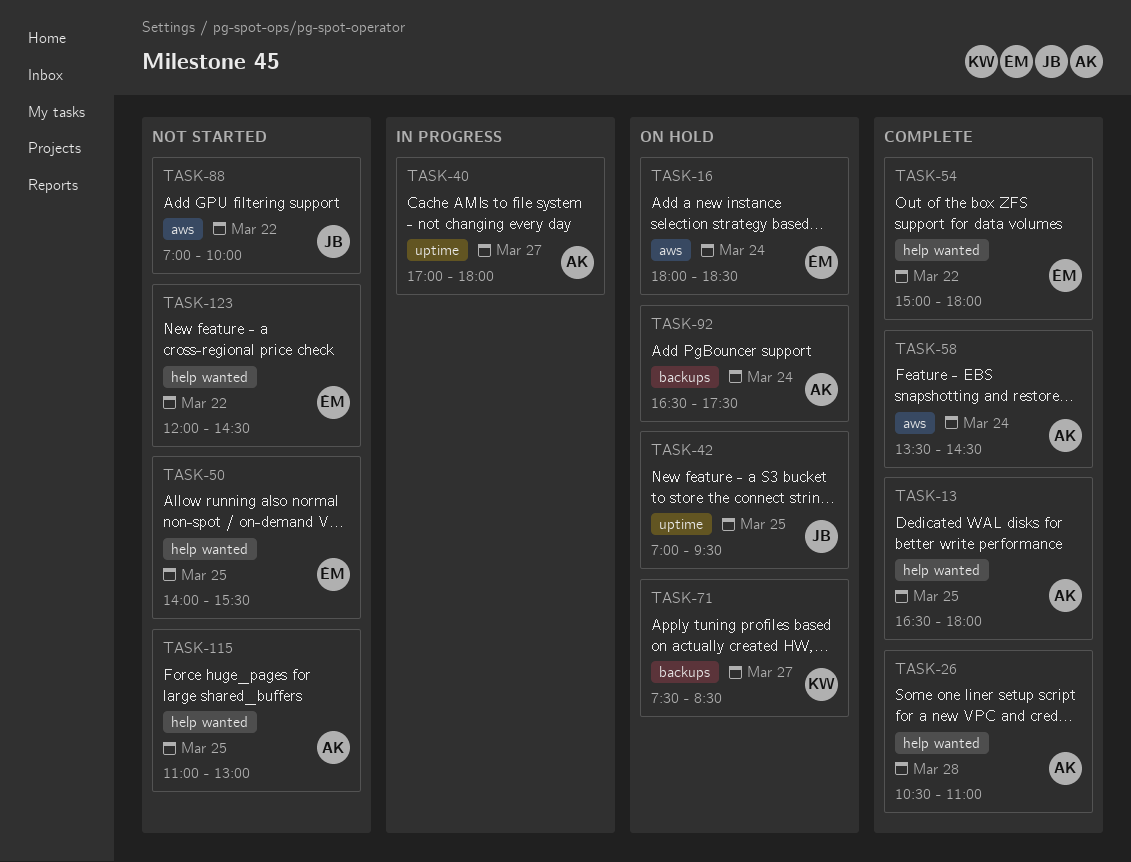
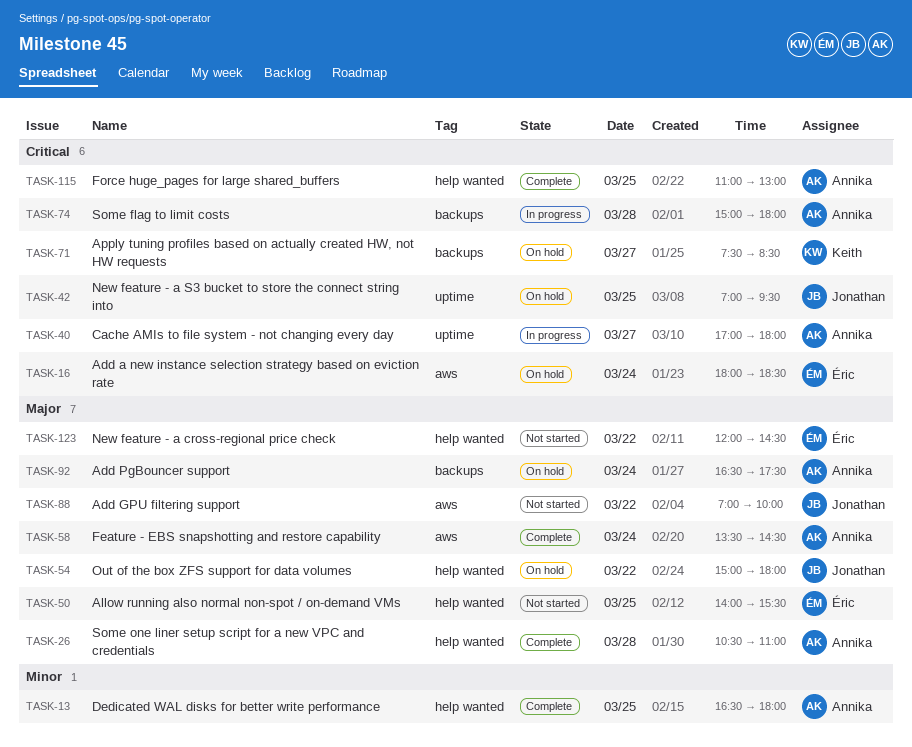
TASK-54, status: Complete -> On hold
TASK-54, owner: Éric -> Jonathan
TASK-74: none -> present
TASK-115, status: Not started -> Complete

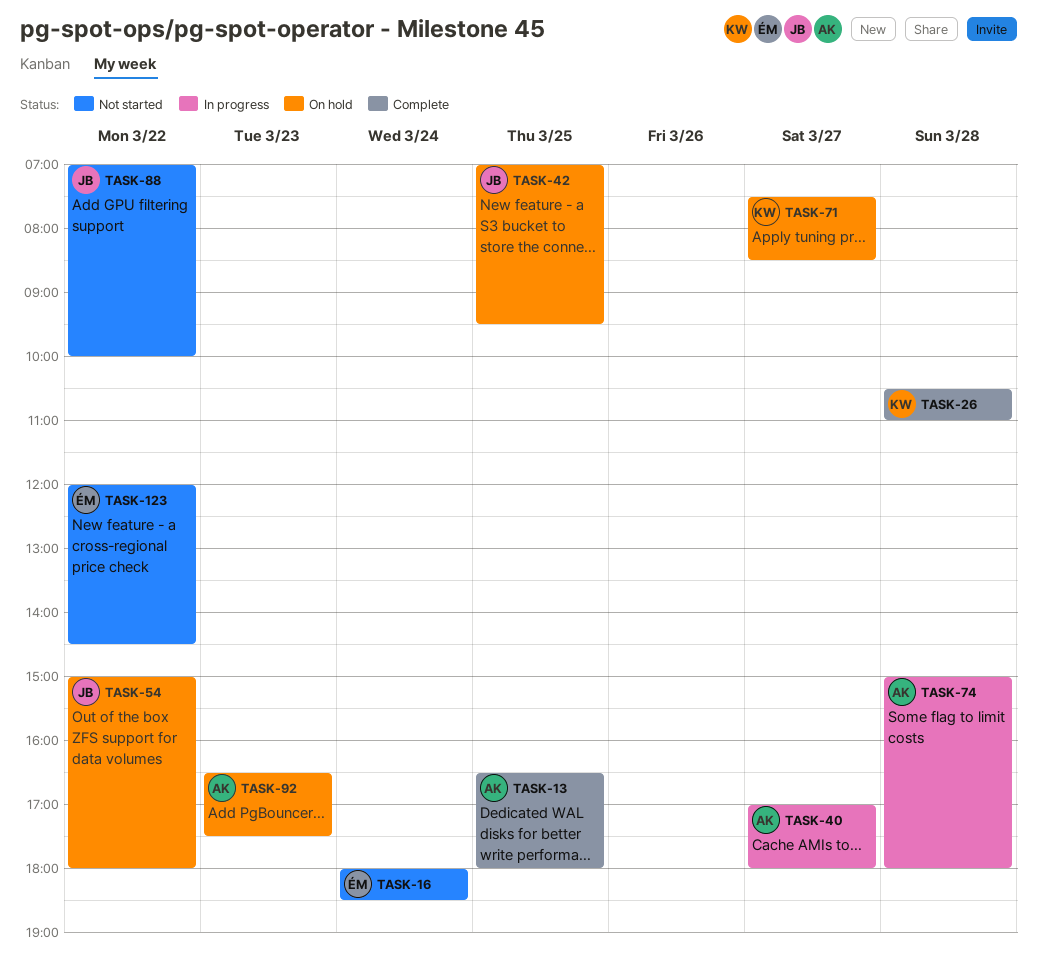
TASK-16, status: On hold -> Not started
TASK-26, owner: Annika -> Keith
TASK-50: present -> none
TASK-58: present -> none
TASK-92, day: Mar 24 -> Mar 23
TASK-115: present -> none

